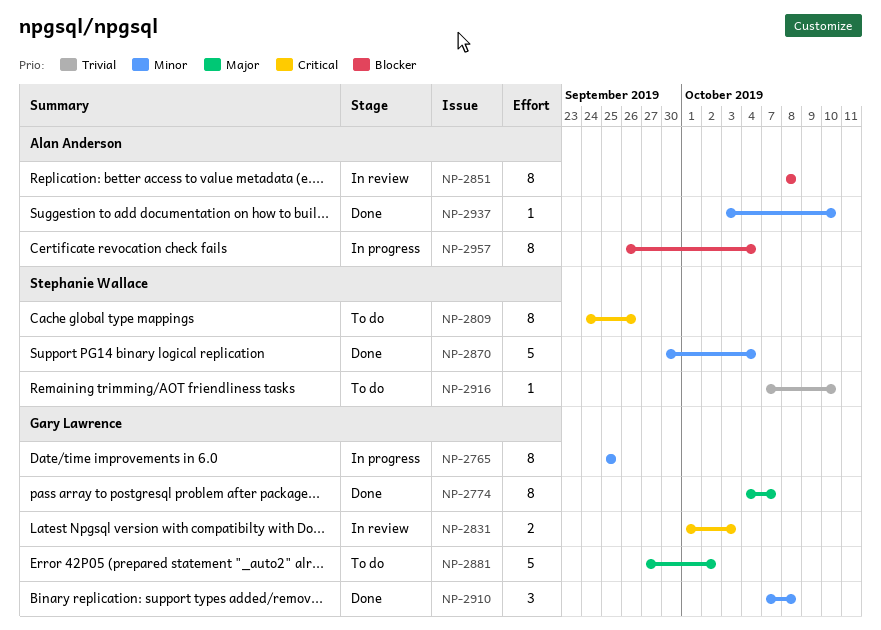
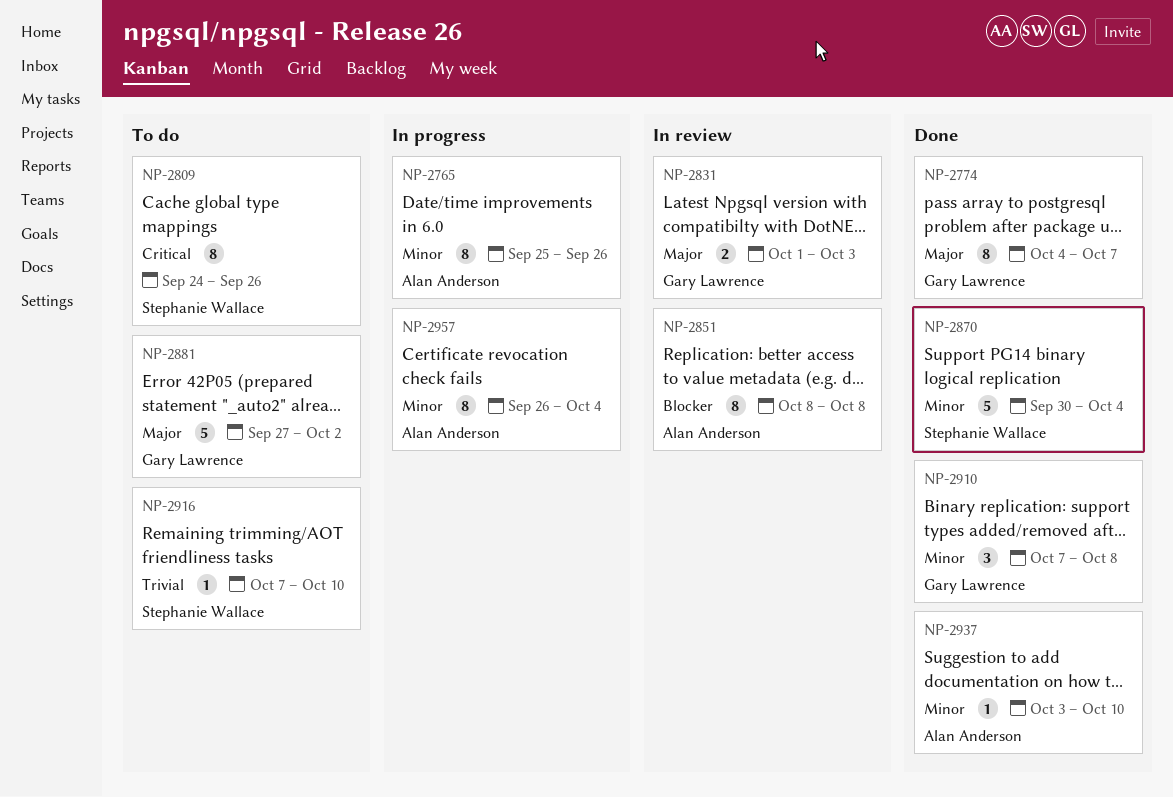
NP-2765, owner: Gary Lawrence -> Alan Anderson
NP-2765, due: Sep 25 -> Sep 26
NP-2831, priority: Critical -> Major
NP-2957, priority: Blocker -> Minor

